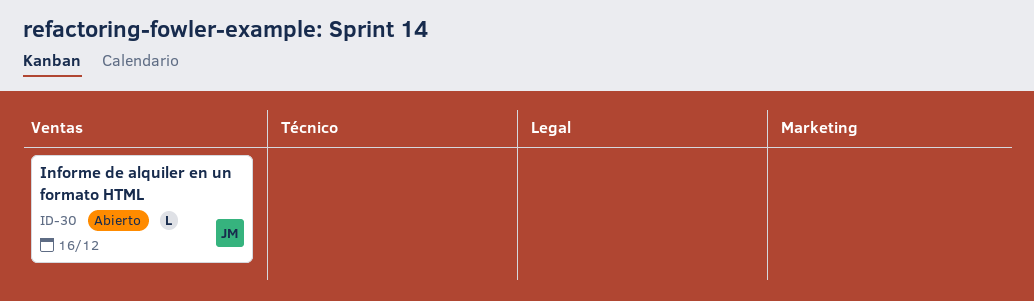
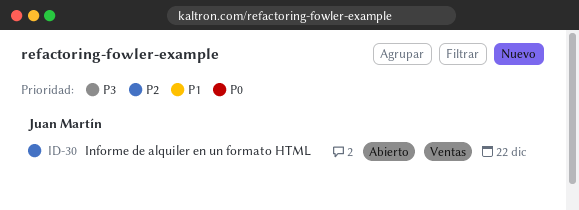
ID-30, due: Dec 16 -> Dec 22

